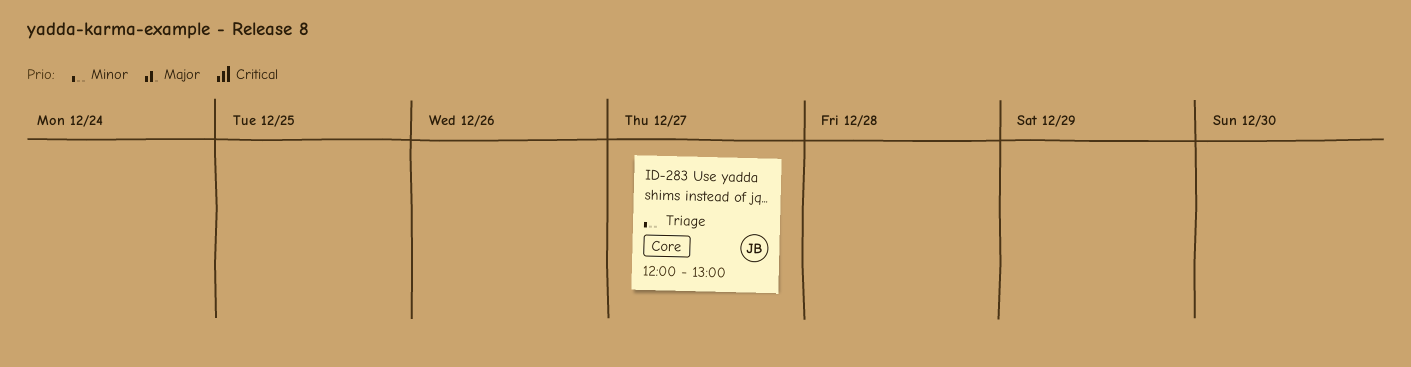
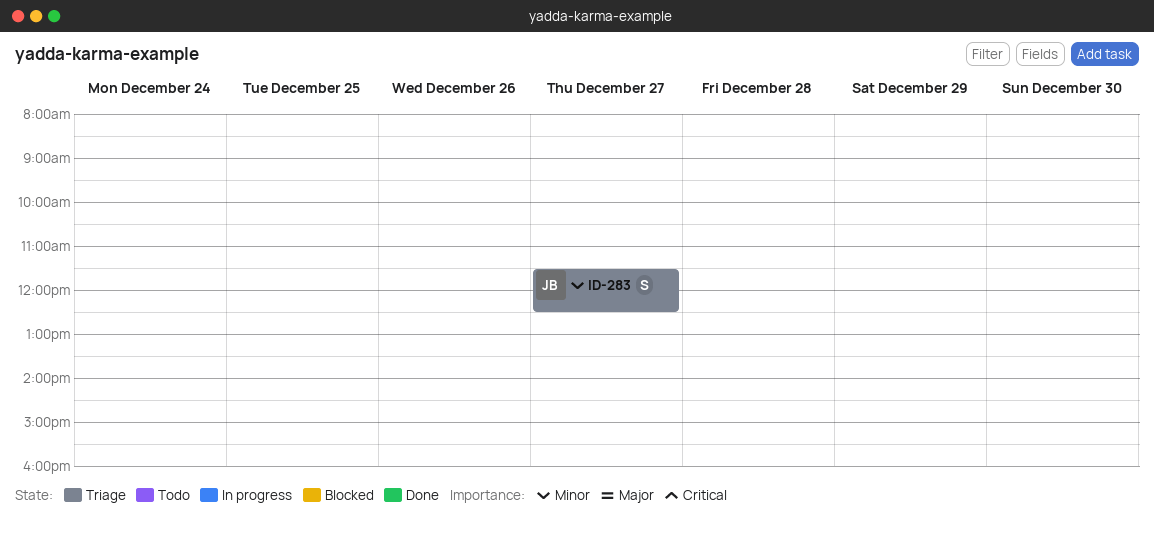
ID-283, begins: 12:00 -> 11:30
ID-283, ends: 13:00 -> 12:30

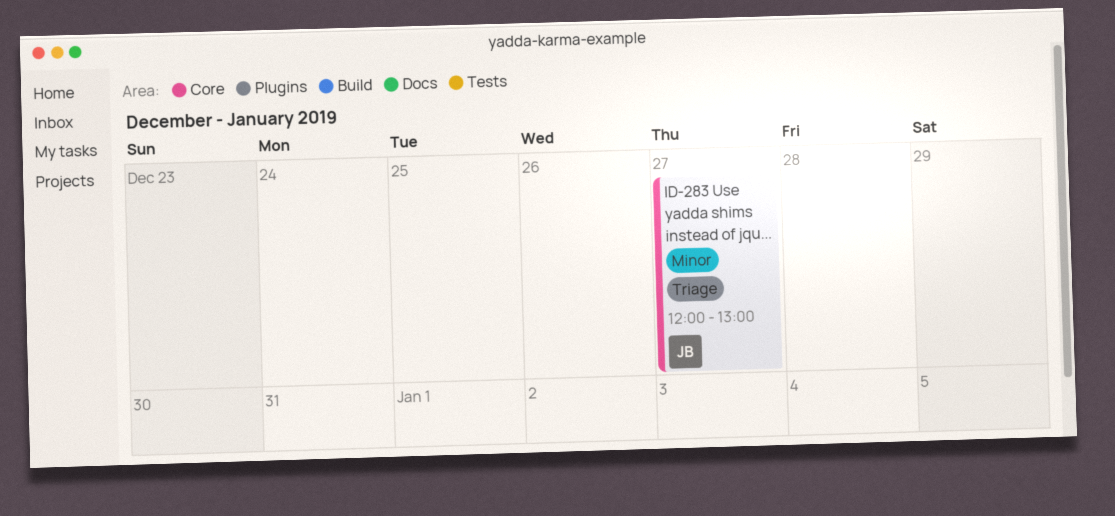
ID-283, begins: 11:30 -> 12:00
ID-283, ends: 12:30 -> 13:00

